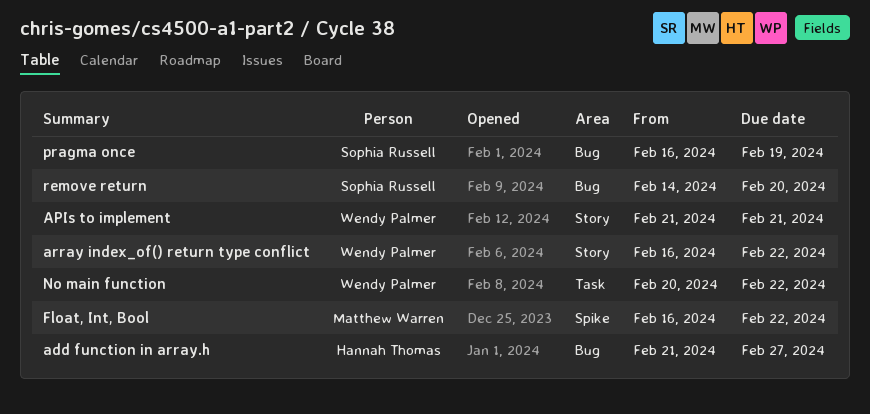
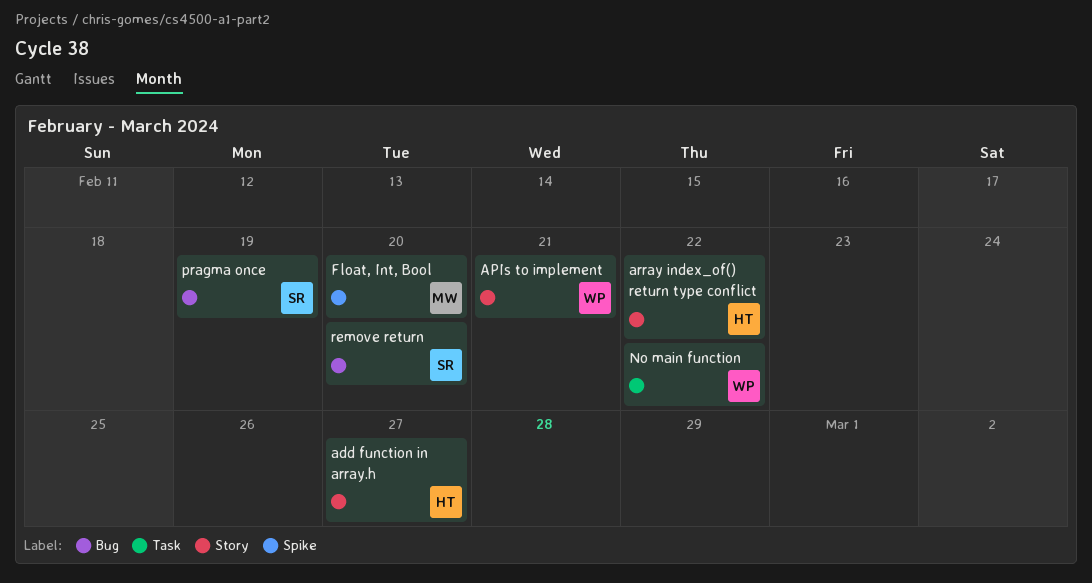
add function in array.h, label: Bug -> Story
array index_of() return type conflict, owner: Wendy Palmer -> Hannah Thomas
Float, Int, Bool, due: Feb 22 -> Feb 20

